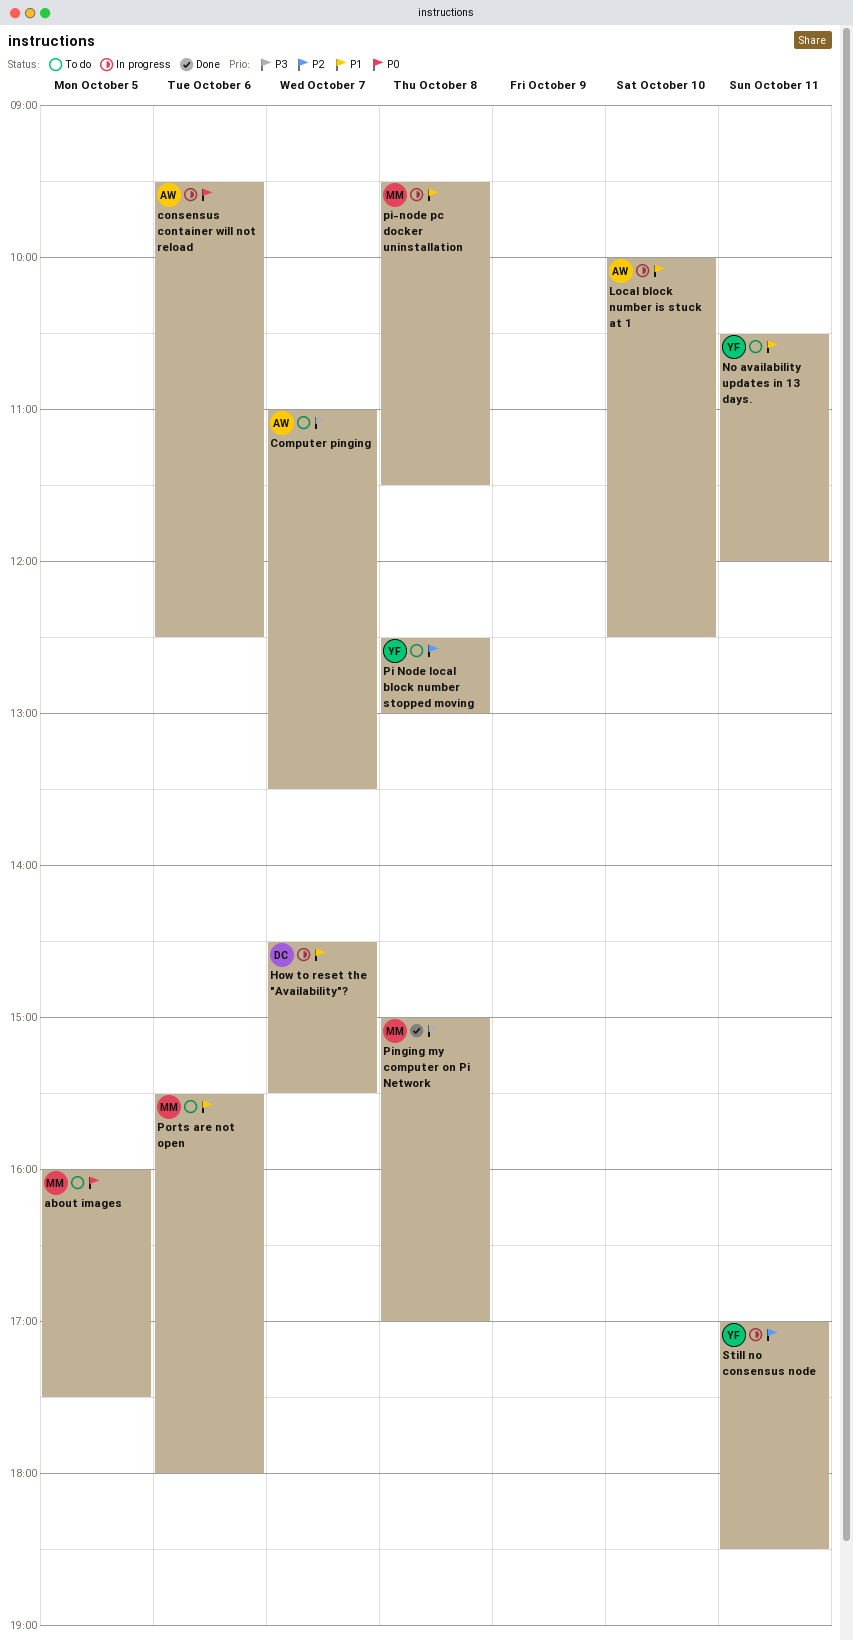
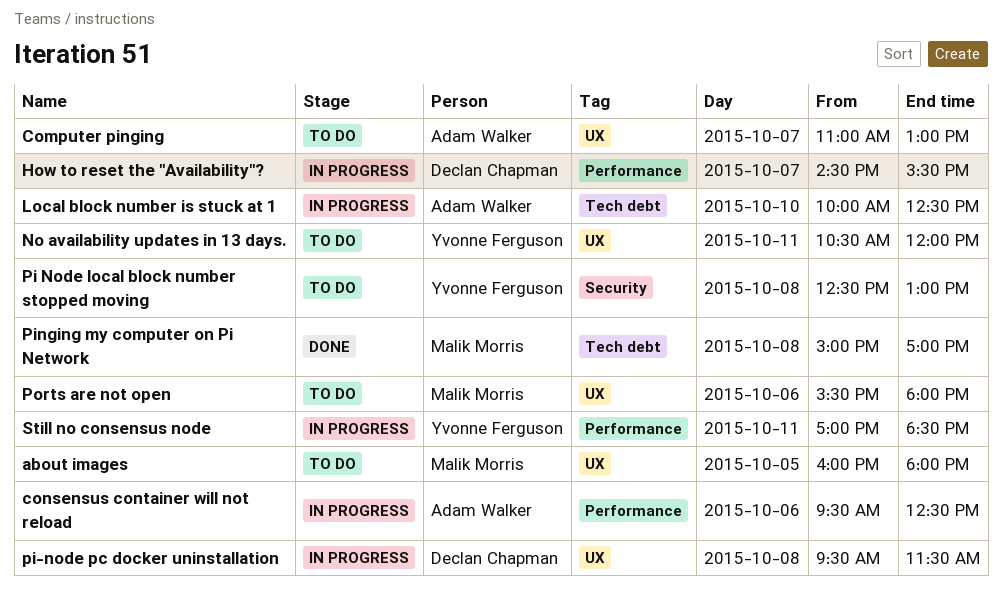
about images, ends: 17:30 -> 18:00
Computer pinging, ends: 13:30 -> 13:00
pi-node pc docker uninstallation, owner: Malik Morris -> Declan Chapman

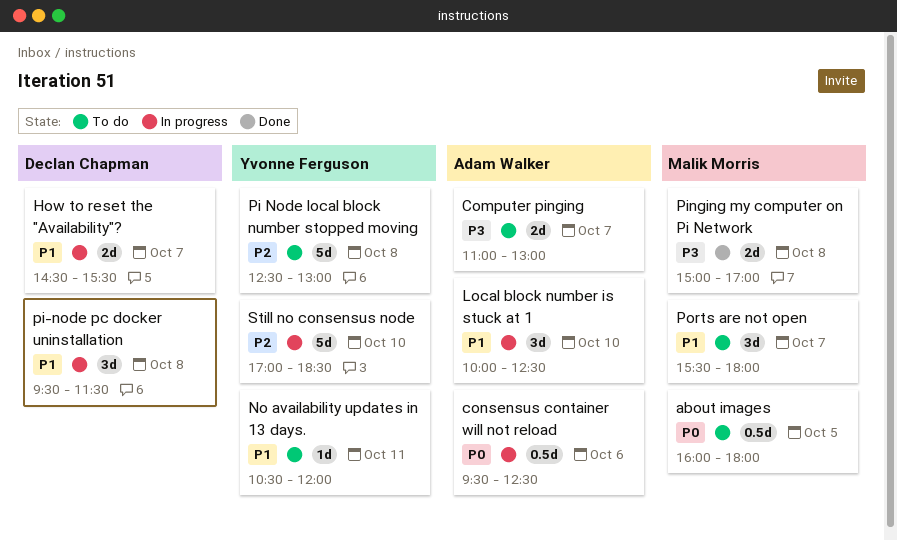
Ports are not open, day: Oct 6 -> Oct 7
Still no consensus node, day: Oct 11 -> Oct 10

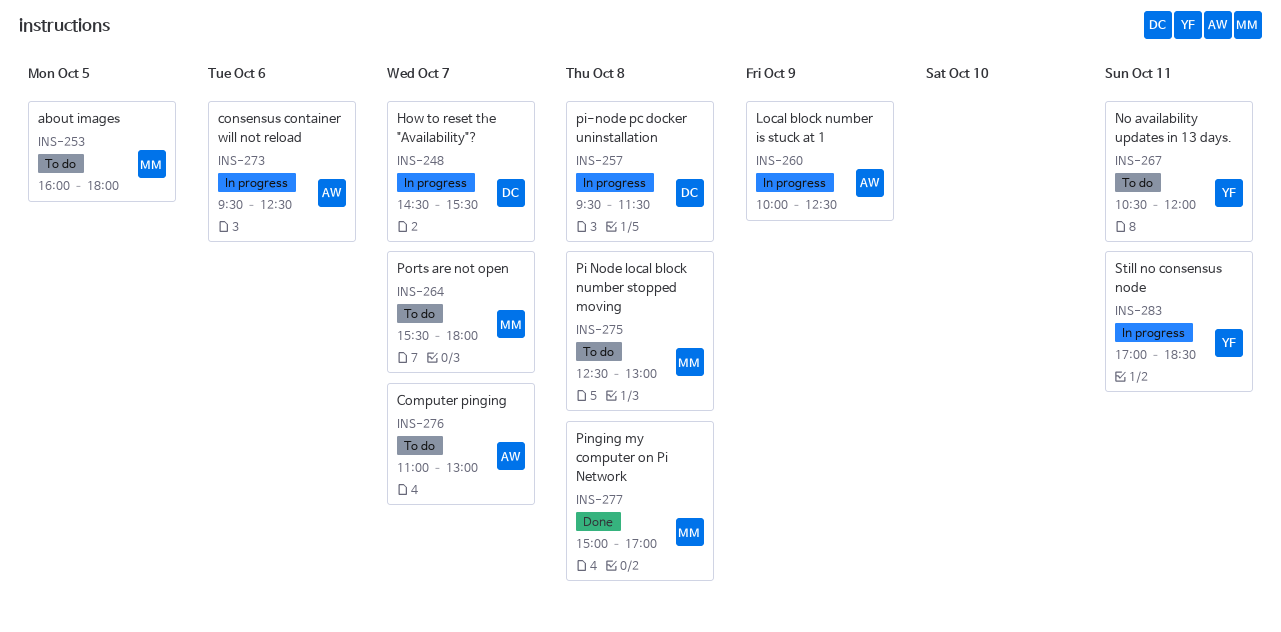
Local block number is stuck at 1, day: Oct 10 -> Oct 9
Pi Node local block number stopped moving, owner: Yvonne Ferguson -> Malik Morris
Still no consensus node, day: Oct 10 -> Oct 11

